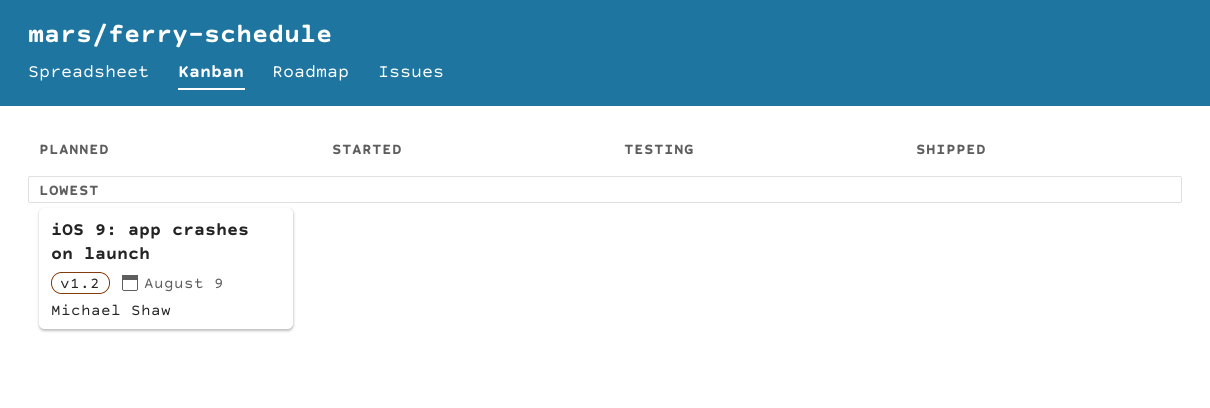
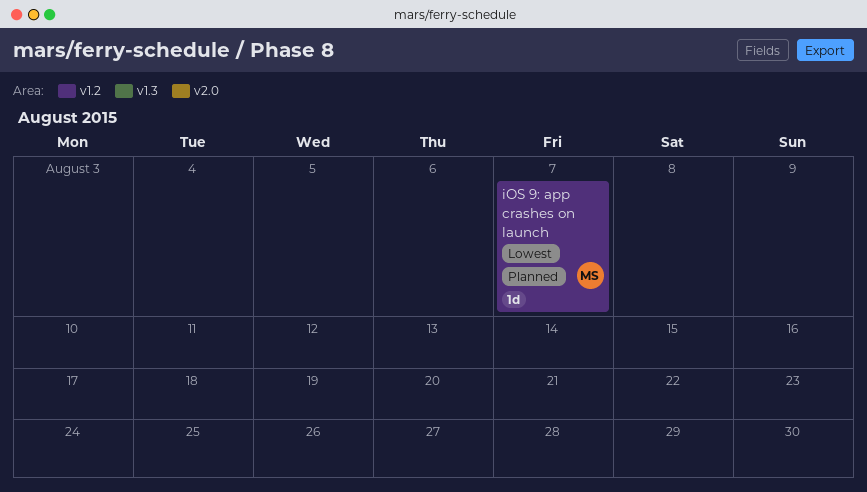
iOS 9: app crashes on launch, due: Aug 9 -> Aug 7

